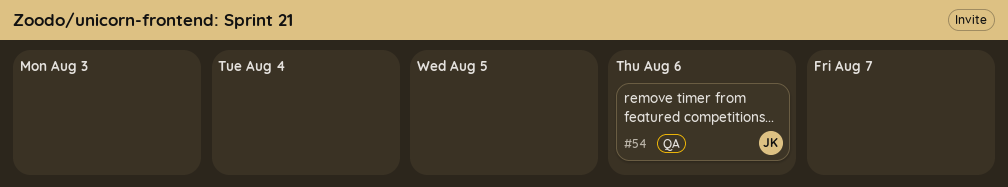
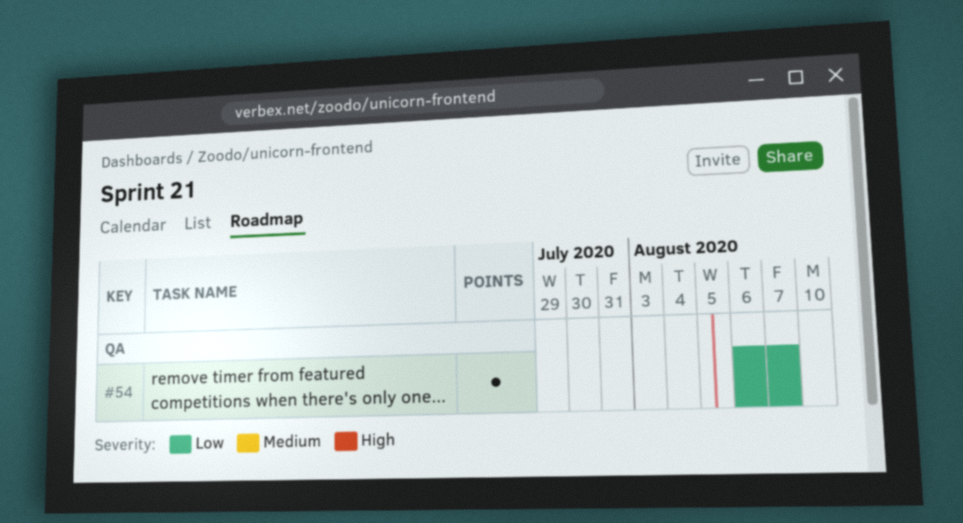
#54, due: Aug 6 -> Aug 7

